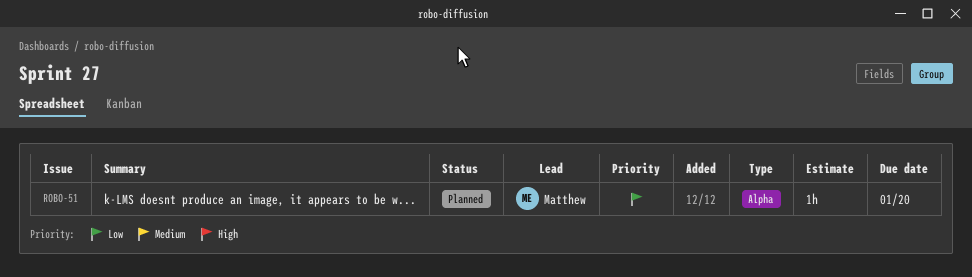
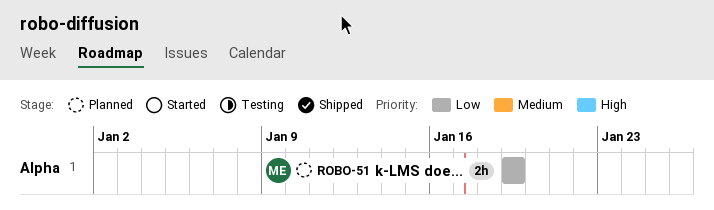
ROBO-51, estimate: 1h -> 2h
ROBO-51, due: Jan 20 -> Jan 19

